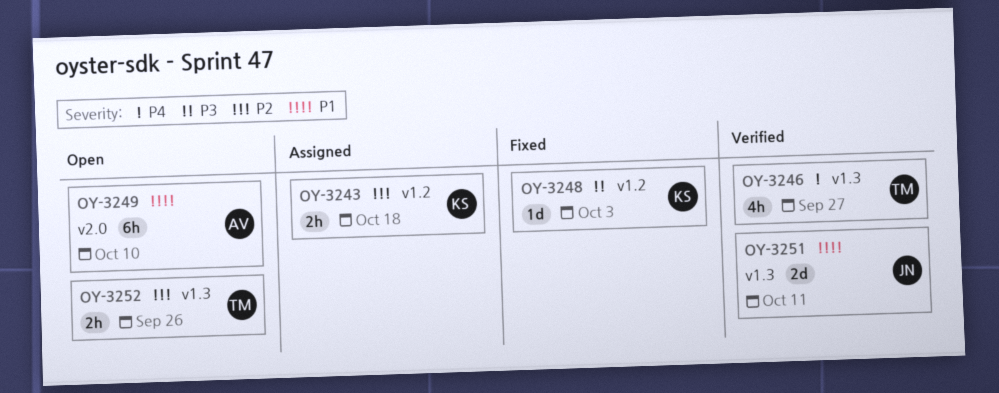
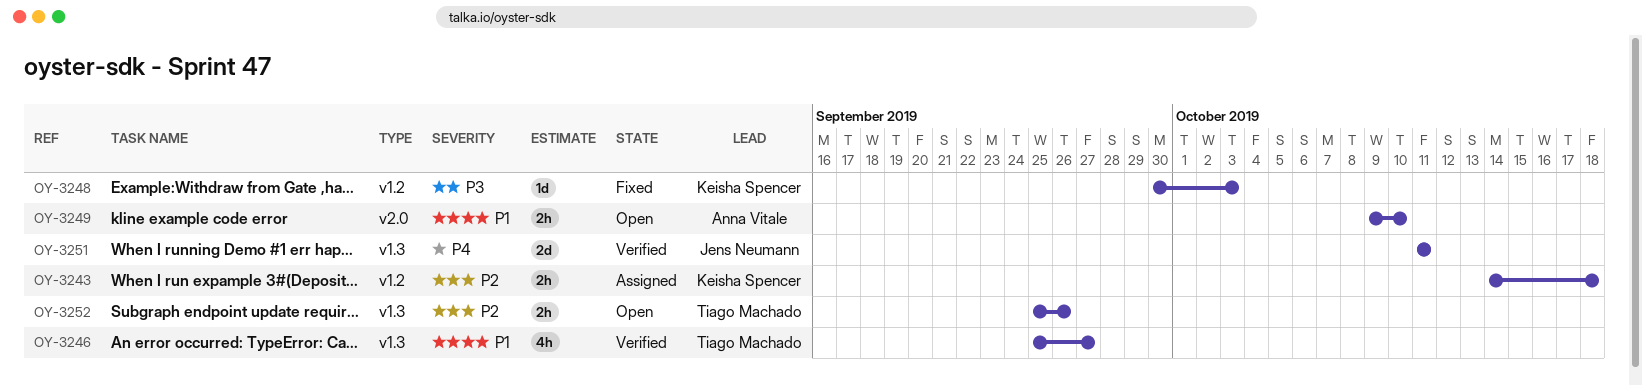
OY-3246, priority: P4 -> P1
OY-3249, estimate: 6h -> 2h
OY-3251, priority: P1 -> P4

